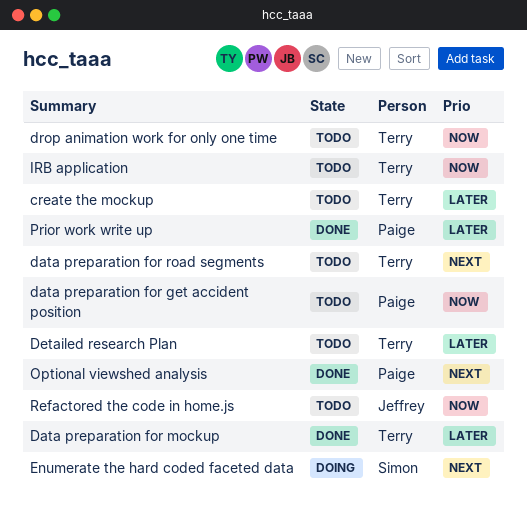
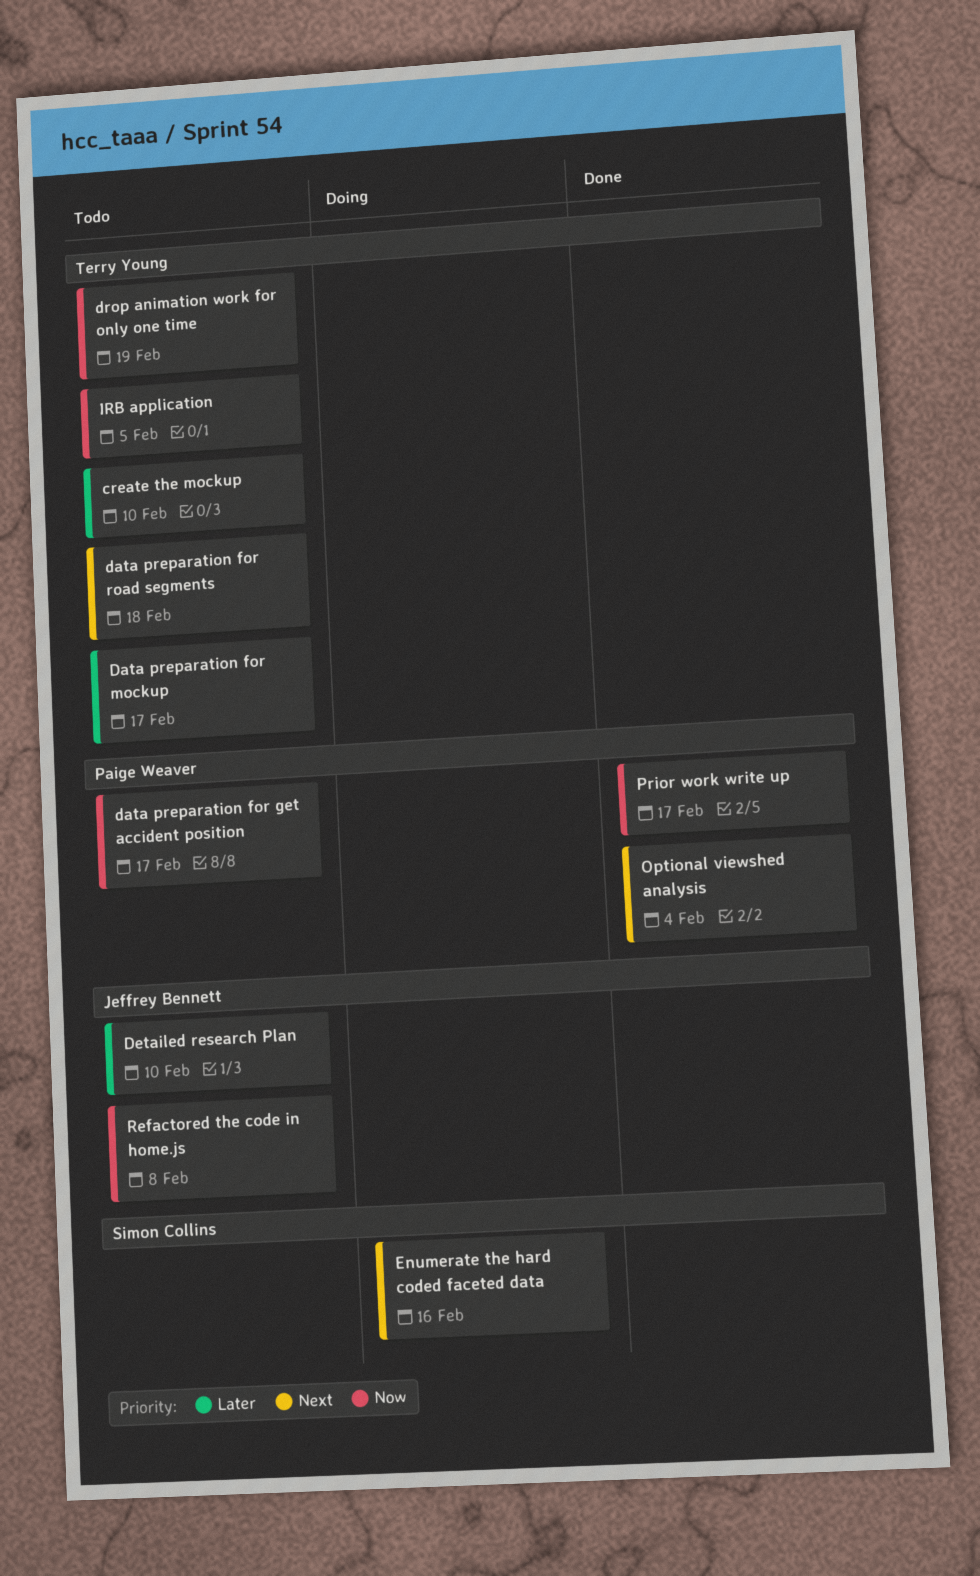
Data preparation for mockup, status: Done -> Todo
Detailed research Plan, owner: Terry Young -> Jeffrey Bennett
Prior work write up, priority: Later -> Now

